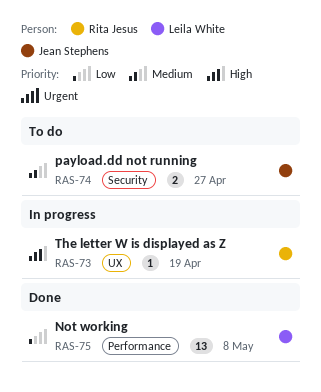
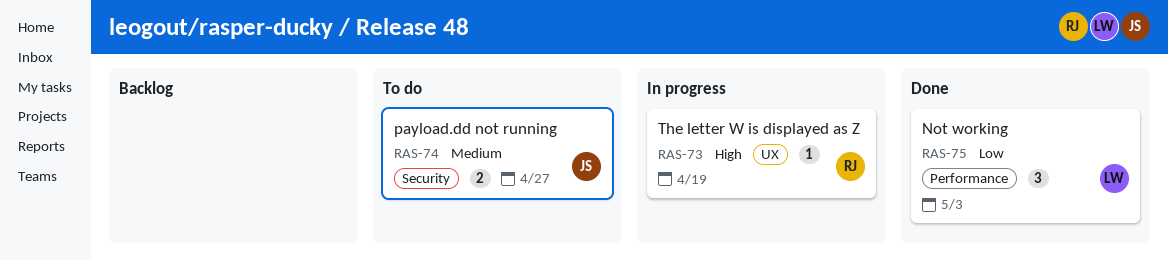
RAS-75, estimate: 13 -> 3
RAS-75, due: May 8 -> May 3

